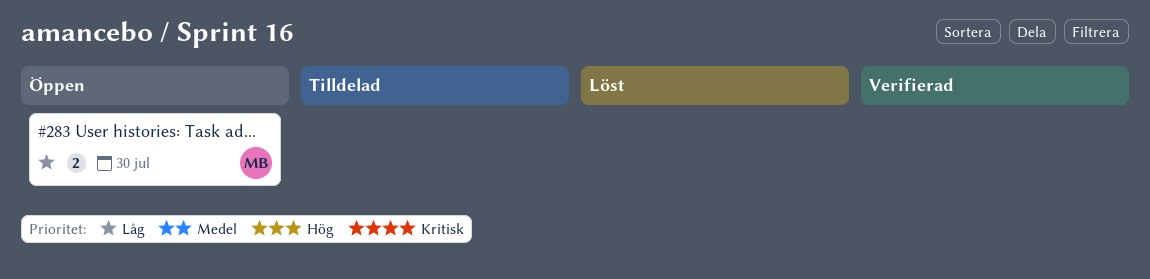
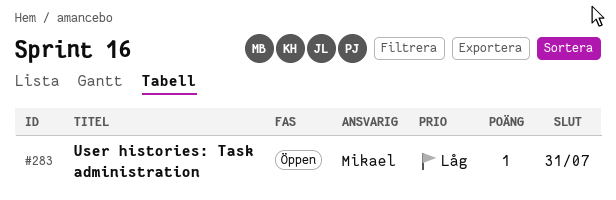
#283, estimate: 2 -> 1
#283, due: Jul 30 -> Jul 31

